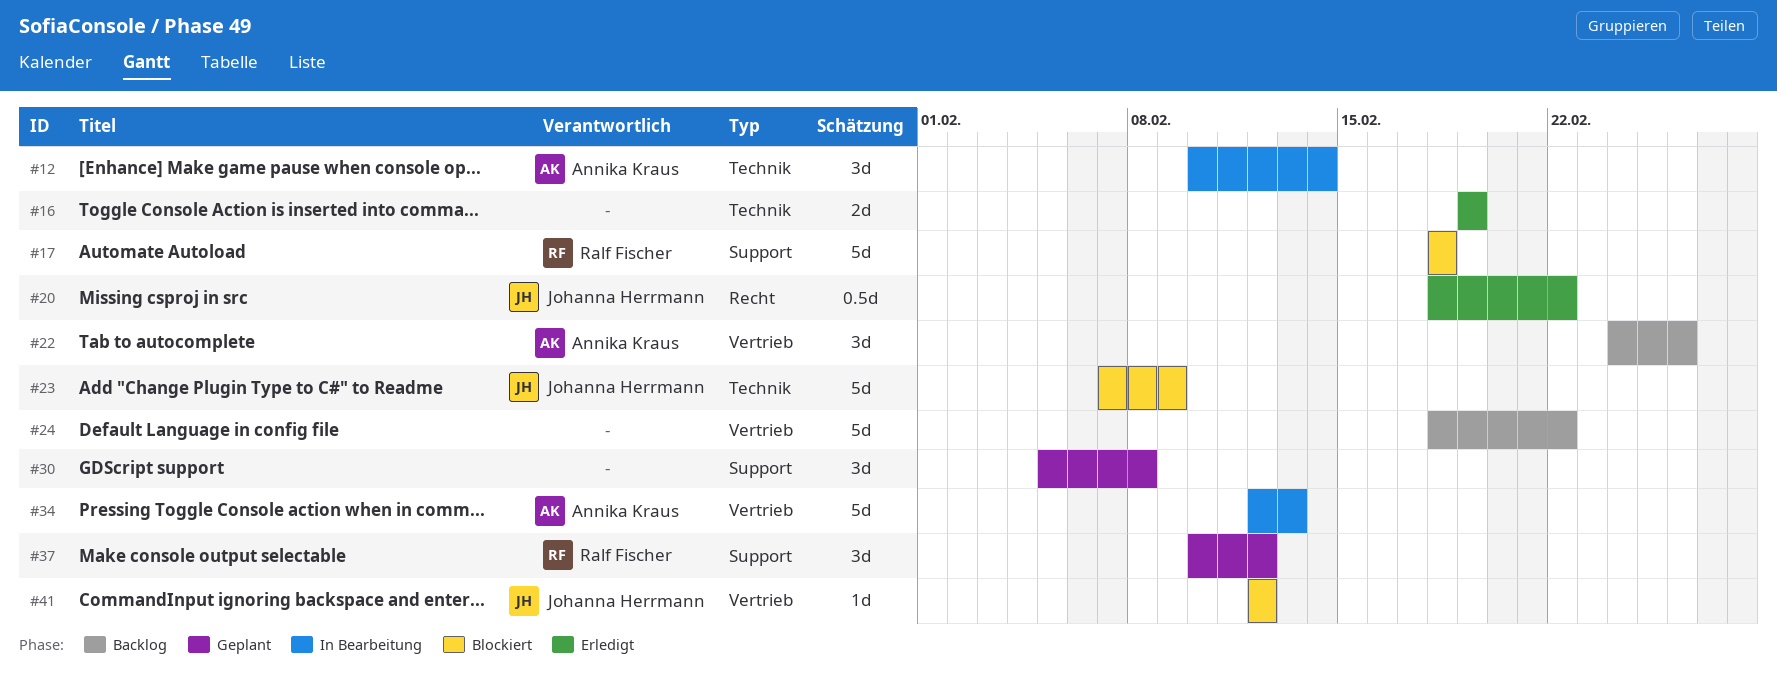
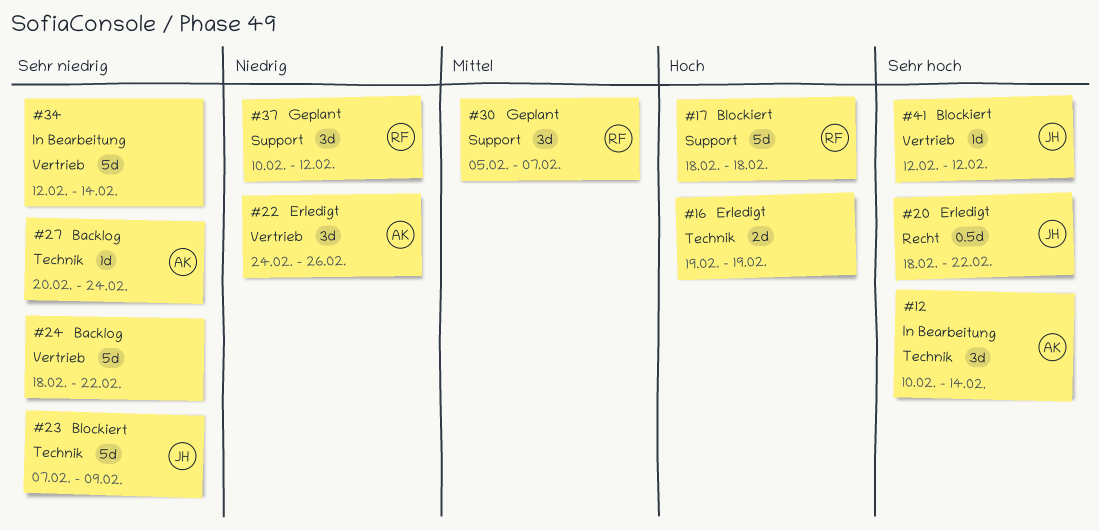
#22, status: Backlog -> Erledigt
#27: none -> present
#30, owner: none -> Ralf Fischer
#30, due: Feb 8 -> Feb 7
#34, owner: Annika Kraus -> none
#34, due: Feb 13 -> Feb 14

